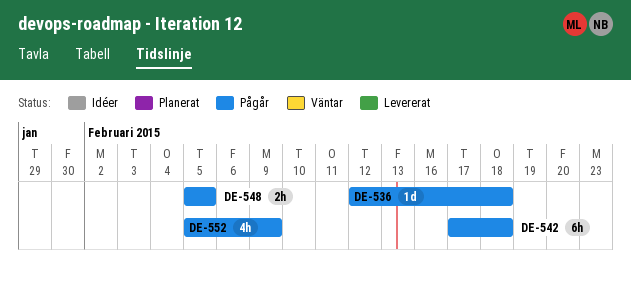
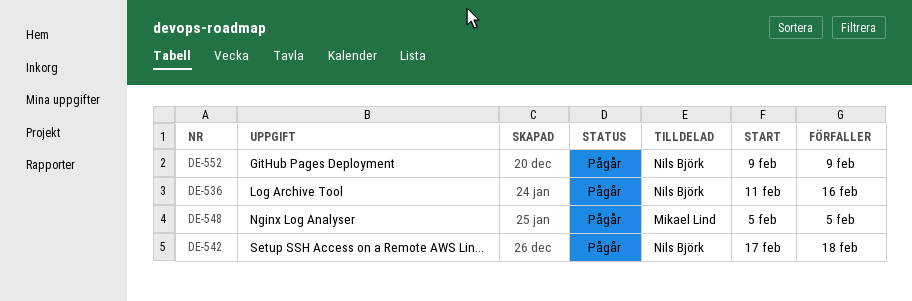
DE-536, start: Feb 12 -> Feb 11
DE-536, due: Feb 18 -> Feb 16
DE-552, start: Feb 5 -> Feb 9

